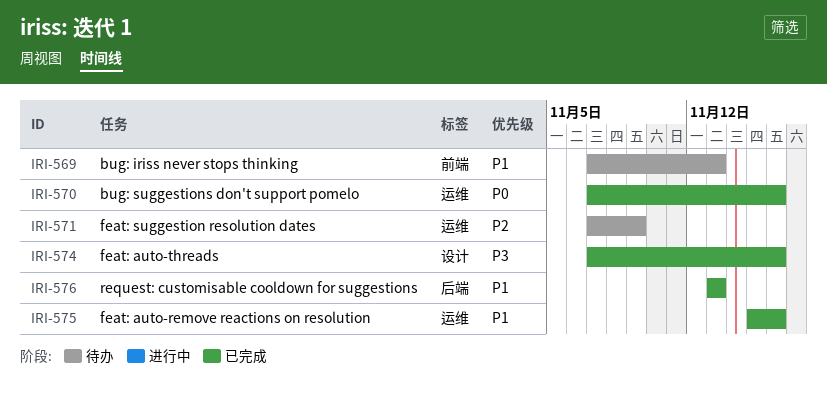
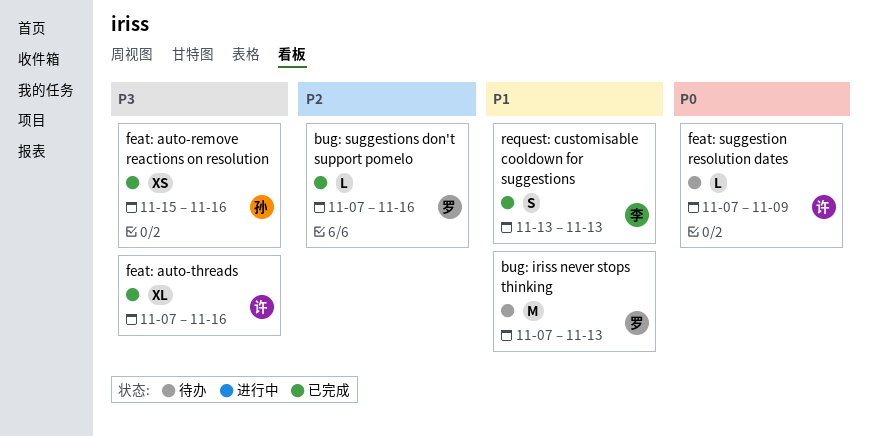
bug: suggestions don't support pomelo, priority: P0 -> P2
feat: auto-remove reactions on resolution, priority: P1 -> P3
feat: suggestion resolution dates, priority: P2 -> P0

